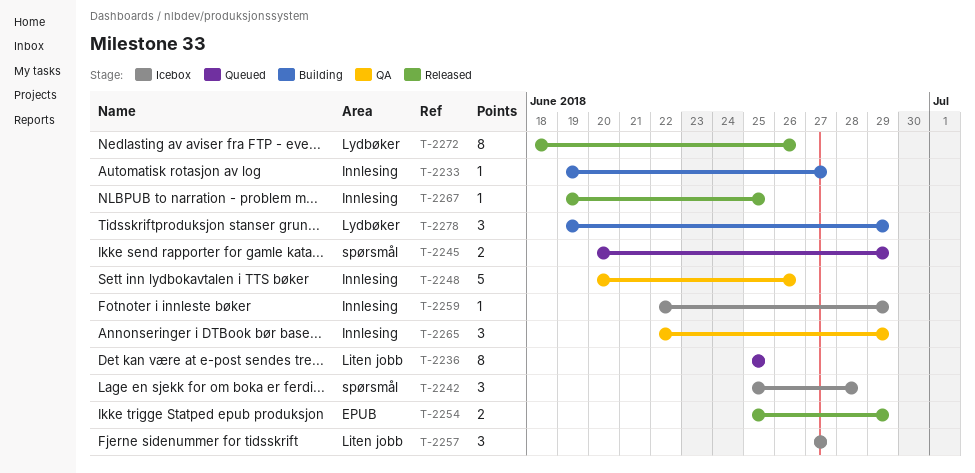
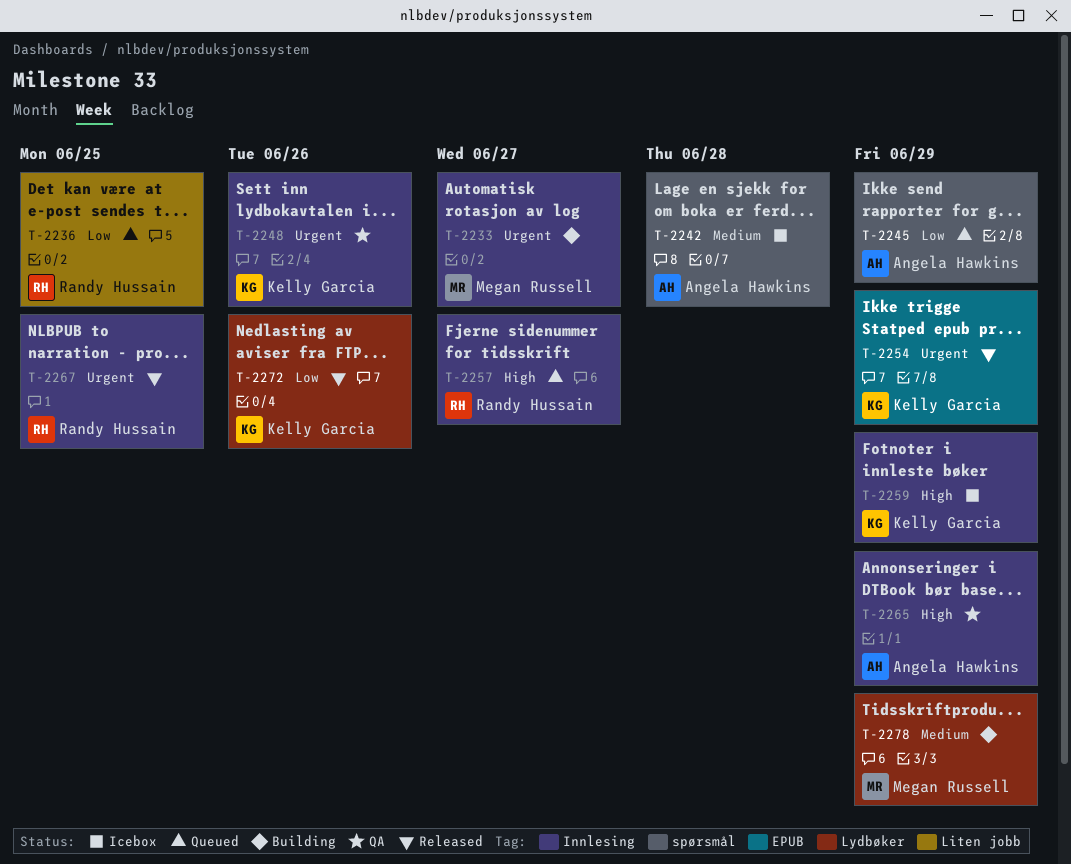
T-2257, status: Icebox -> Queued
T-2257, label: Liten jobb -> Innlesing

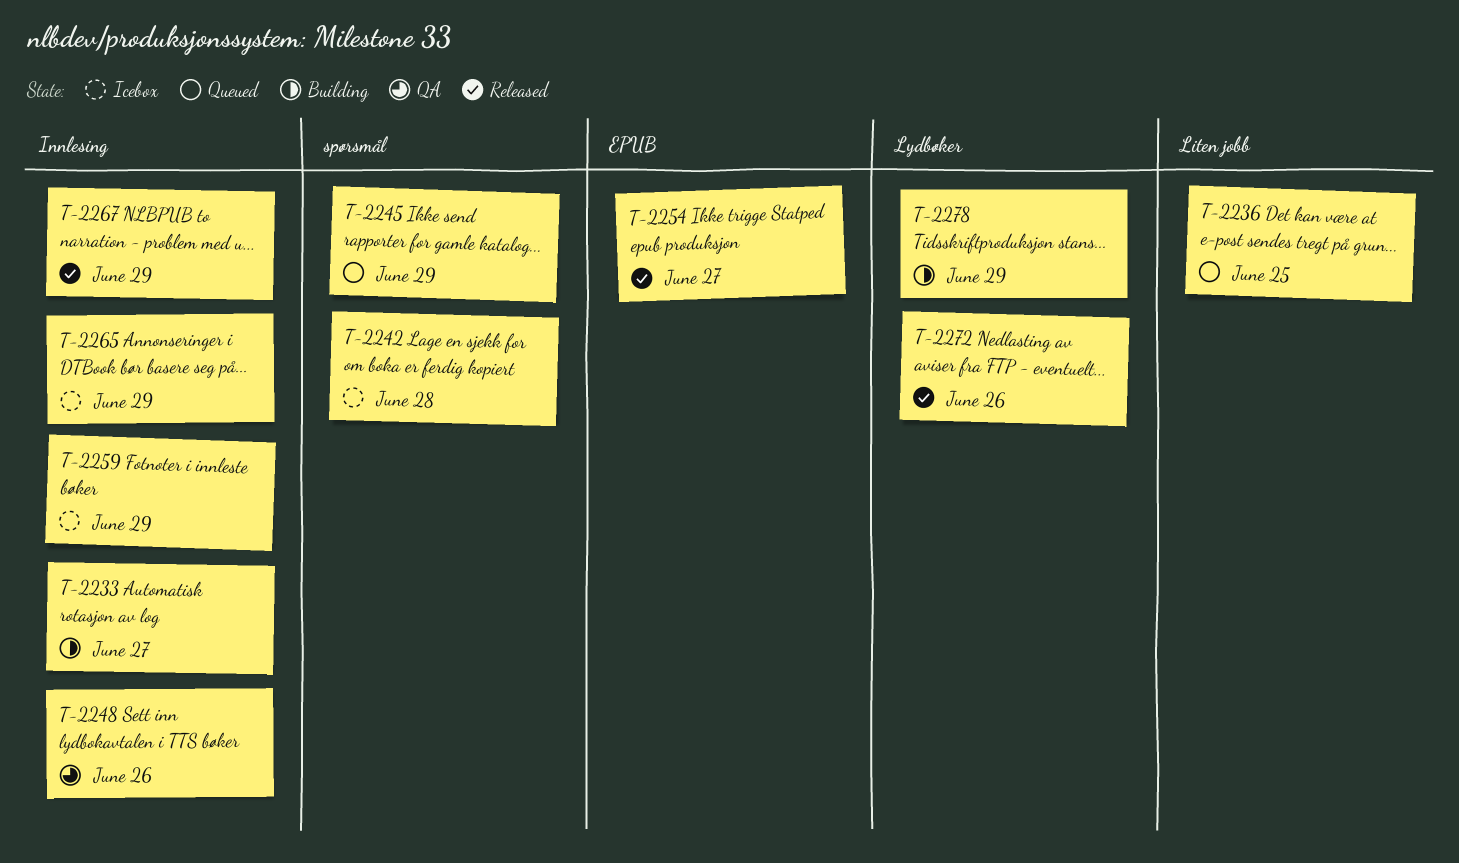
T-2254, due: Jun 29 -> Jun 27
T-2257: present -> none
T-2265, status: QA -> Icebox
T-2267, due: Jun 25 -> Jun 29

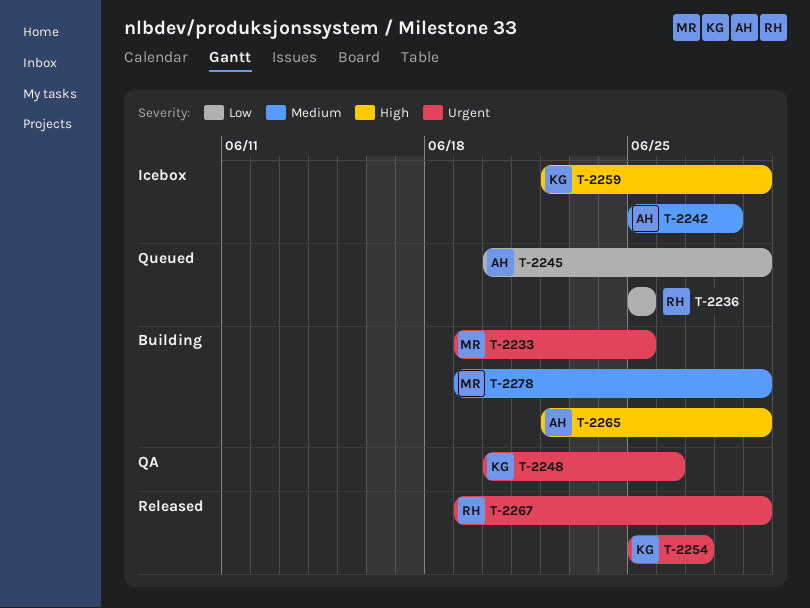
T-2233, due: Jun 27 -> Jun 25
T-2265, status: Icebox -> Building
T-2272: present -> none

